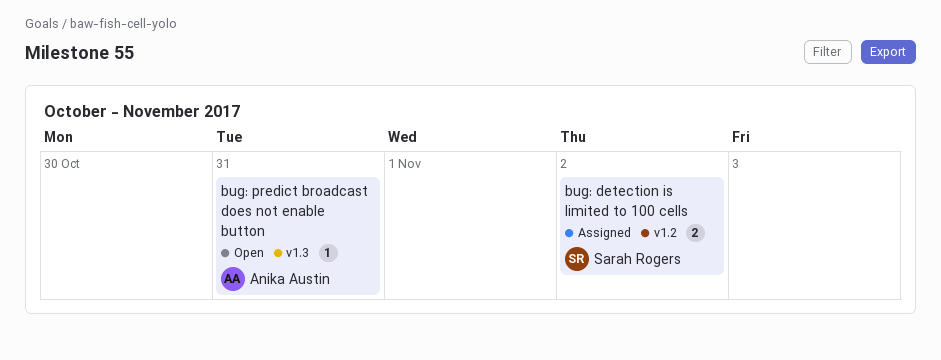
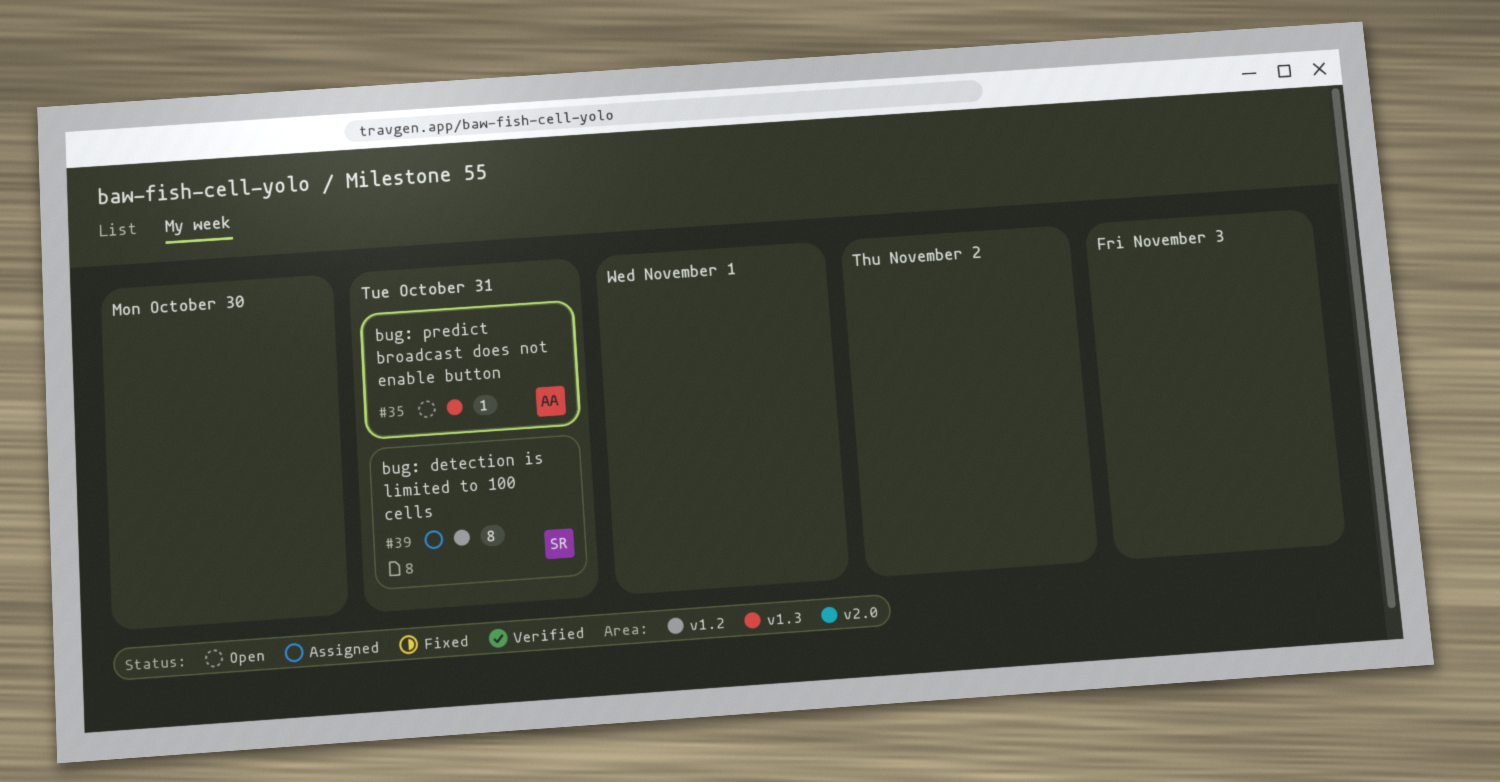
bug: detection is limited to 100 cells, estimate: 2 -> 8
bug: detection is limited to 100 cells, due: Nov 2 -> Oct 31

